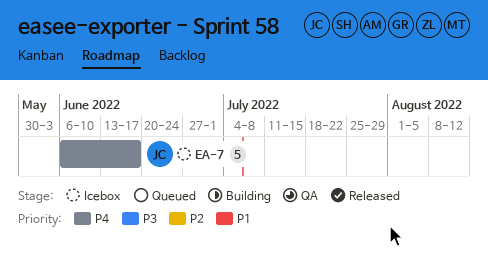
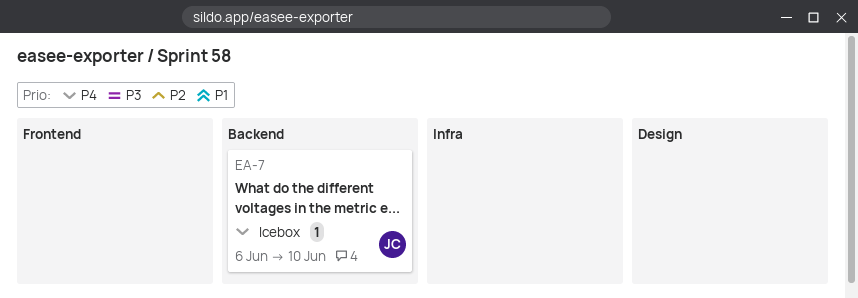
EA-7, estimate: 5 -> 1
EA-7, due: Jun 17 -> Jun 10

